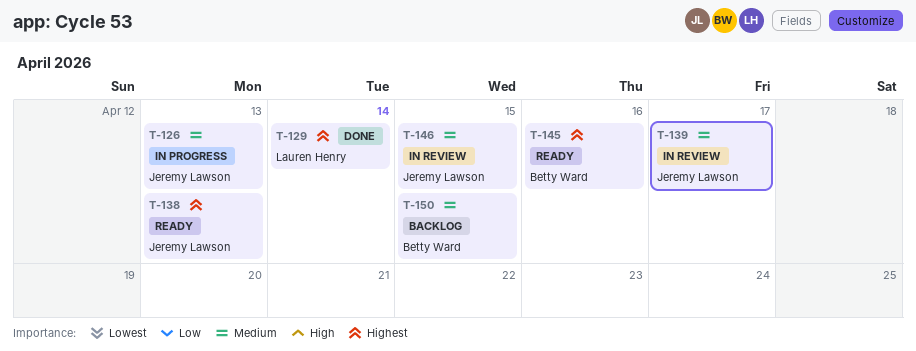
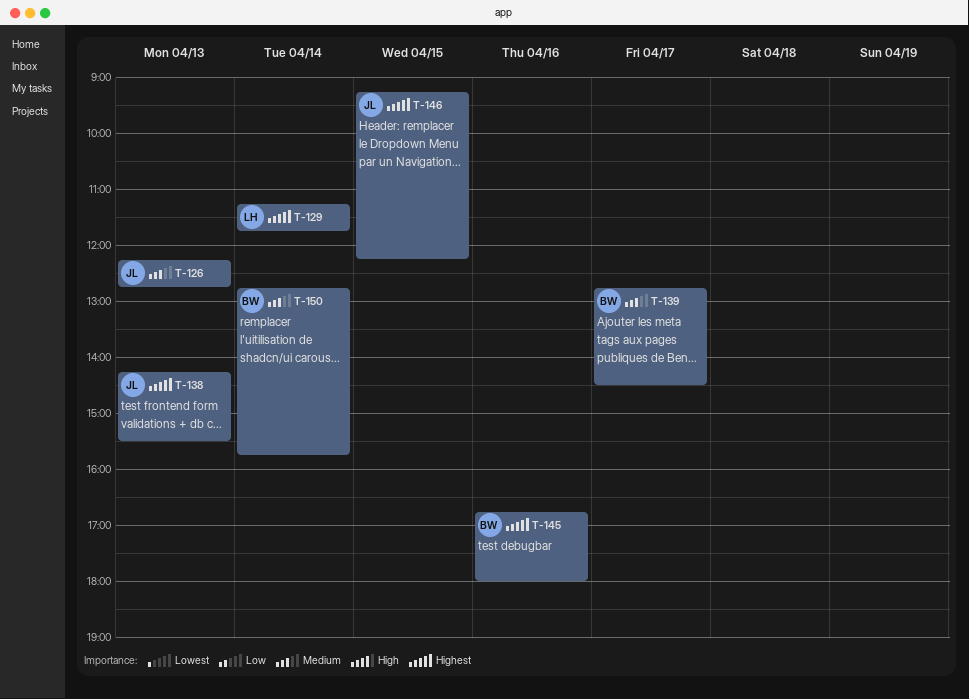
T-139, owner: Jeremy Lawson -> Betty Ward
T-146, priority: Medium -> Highest
T-150, day: Apr 15 -> Apr 14

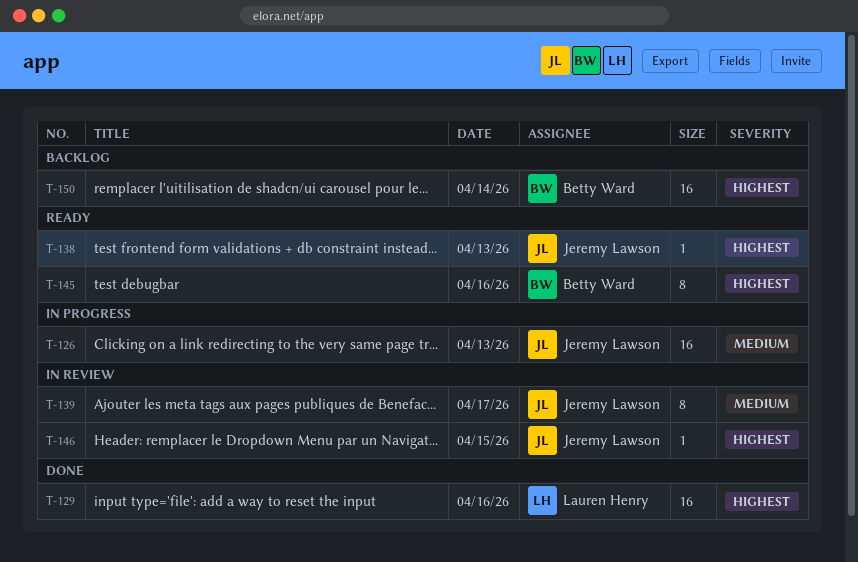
T-129, day: Apr 14 -> Apr 16
T-139, owner: Betty Ward -> Jeremy Lawson
T-150, priority: Medium -> Highest

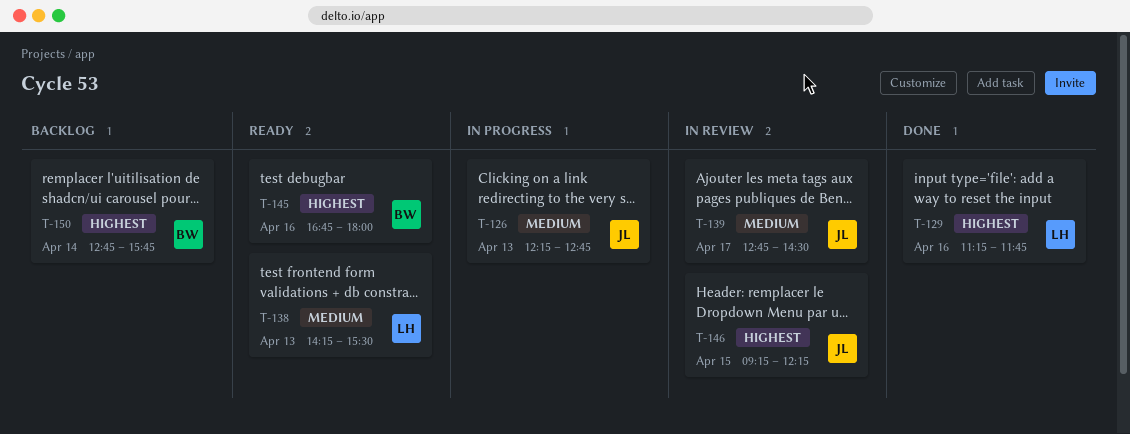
T-138, owner: Jeremy Lawson -> Lauren Henry
T-138, priority: Highest -> Medium

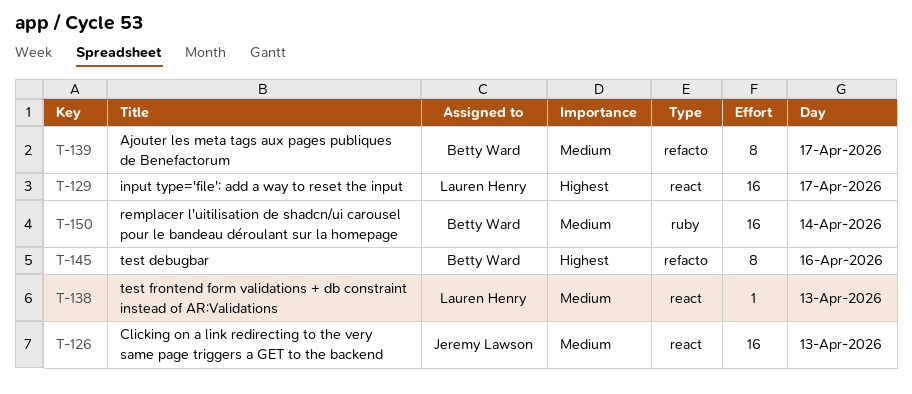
T-129, day: Apr 16 -> Apr 17
T-139, owner: Jeremy Lawson -> Betty Ward
T-146: present -> none
T-150, priority: Highest -> Medium

